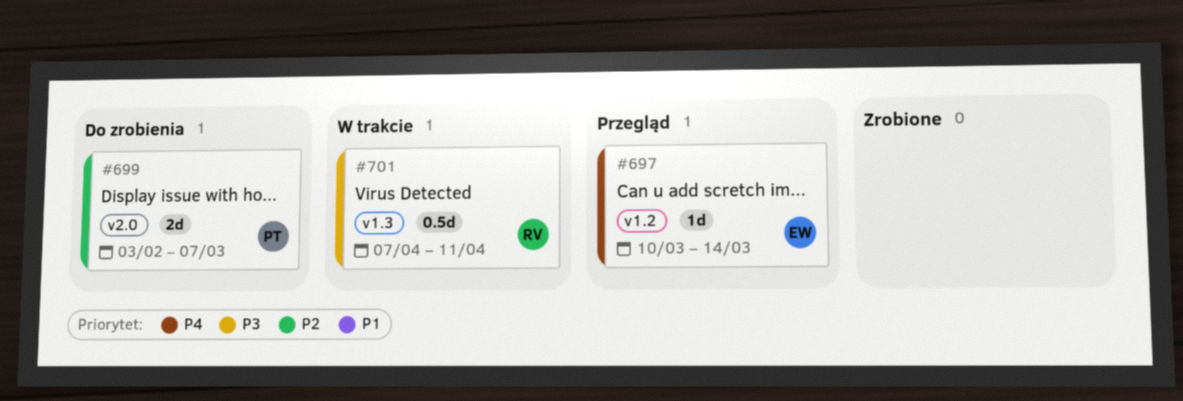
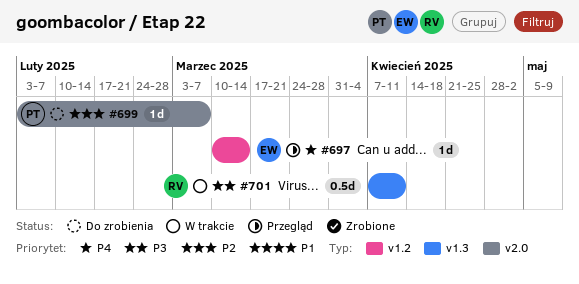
#699, estimate: 2d -> 1d

